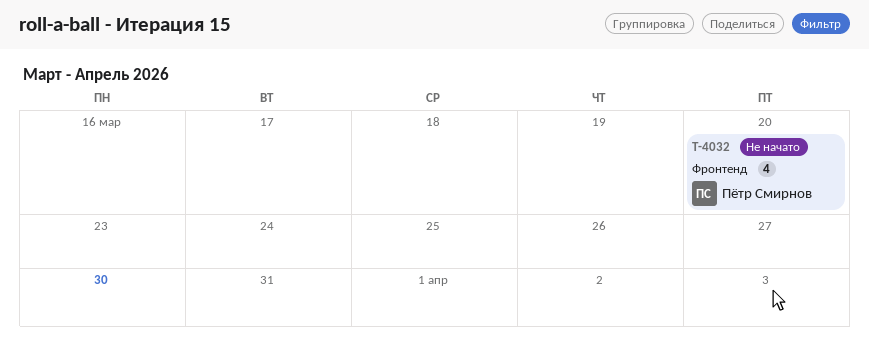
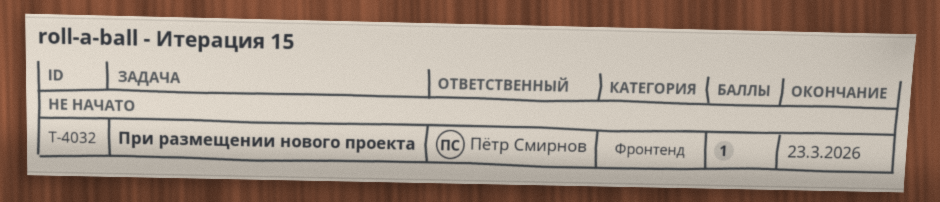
T-4032, estimate: 4 -> 1
T-4032, due: Mar 20 -> Mar 23

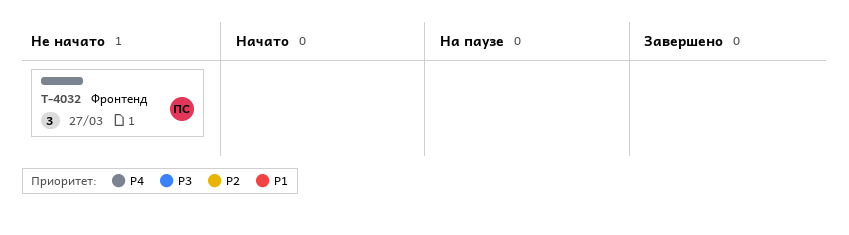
T-4032, estimate: 1 -> 3
T-4032, due: Mar 23 -> Mar 27

